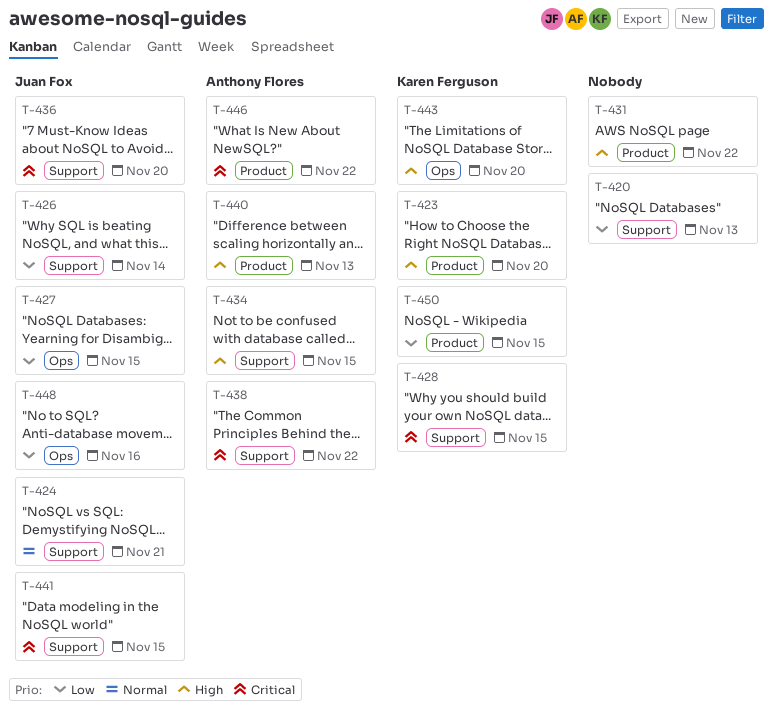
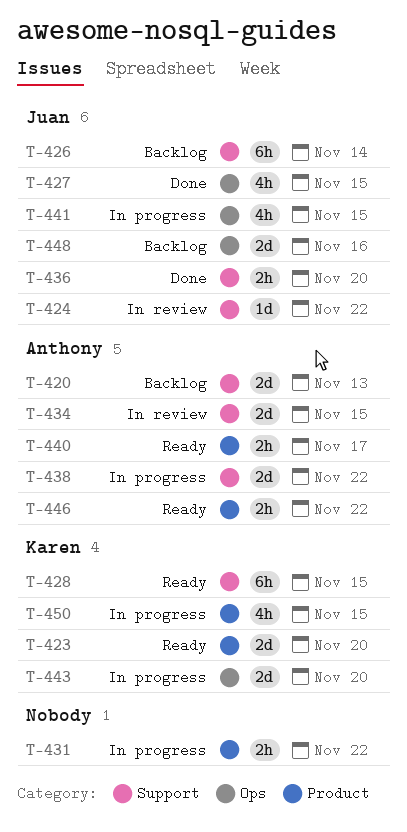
T-420, owner: none -> Anthony Flores
T-424, due: Nov 21 -> Nov 22
T-440, due: Nov 13 -> Nov 17
T-441, label: Support -> Ops

